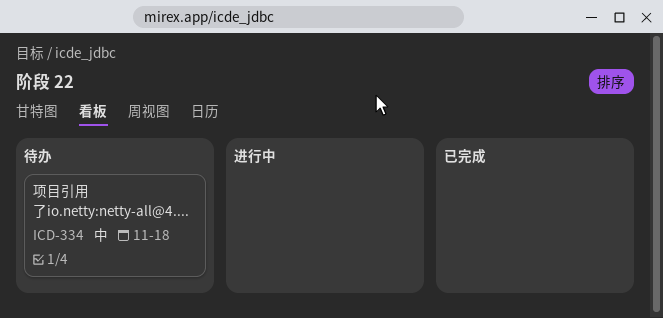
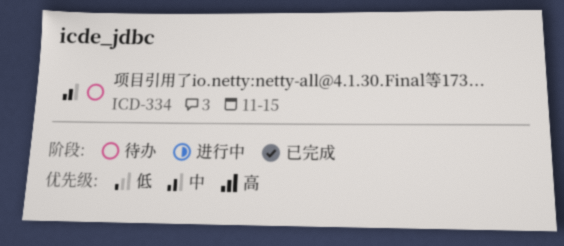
ICD-334, due: Nov 18 -> Nov 15

